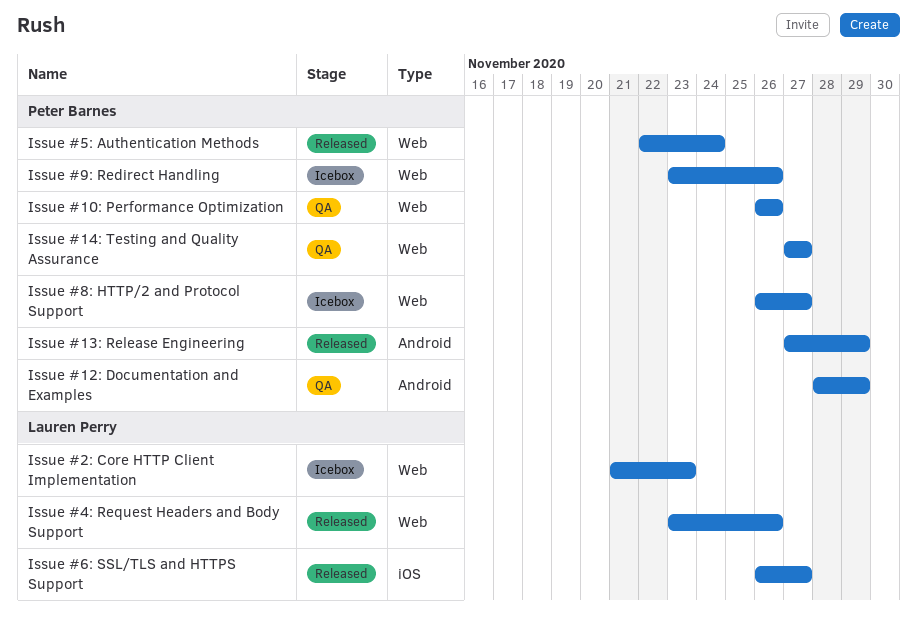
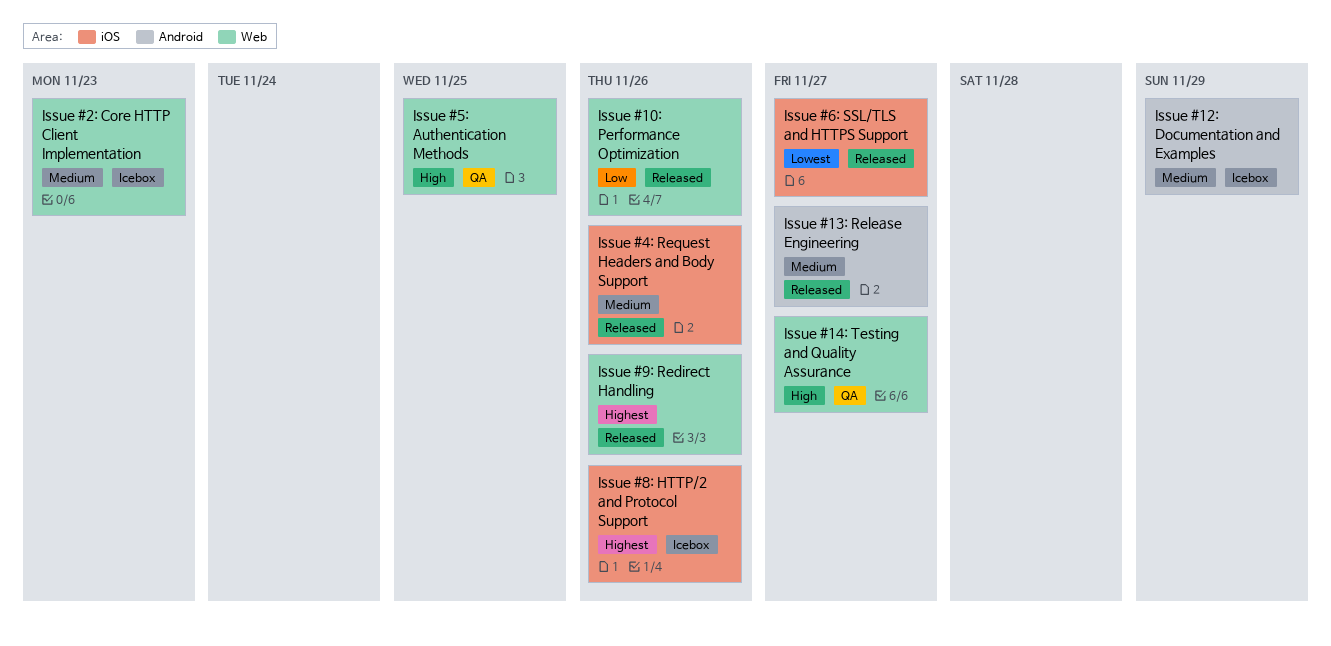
Issue #10: Performance Optimization, status: QA -> Released
Issue #12: Documentation and Examples, status: QA -> Icebox
Issue #13: Release Engineering, due: Nov 29 -> Nov 27
Issue #4: Request Headers and Body Support, label: Web -> iOS
Issue #5: Authentication Methods, status: Released -> QA
Issue #5: Authentication Methods, due: Nov 24 -> Nov 25
Issue #8: HTTP/2 and Protocol Support, label: Web -> iOS
Issue #8: HTTP/2 and Protocol Support, due: Nov 27 -> Nov 26
Issue #9: Redirect Handling, status: Icebox -> Released

